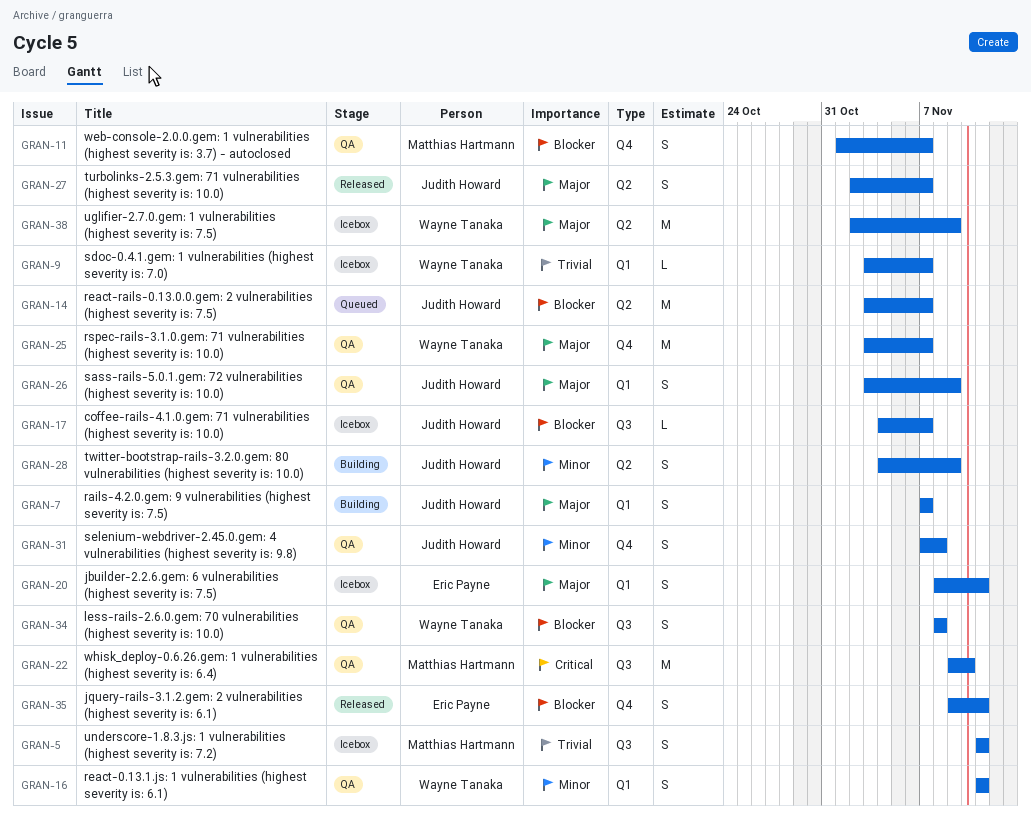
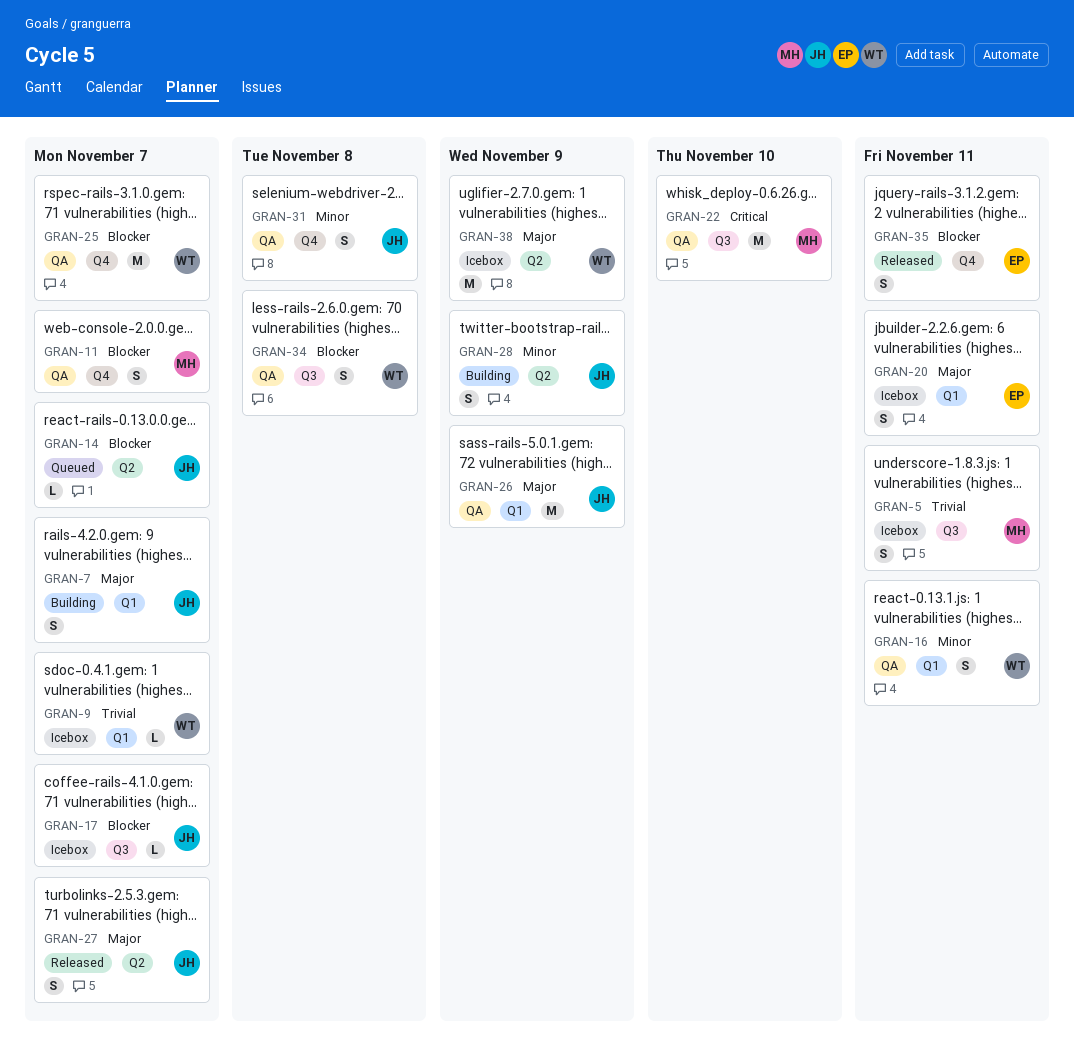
GRAN-14, estimate: M -> L
GRAN-25, priority: Major -> Blocker
GRAN-26, estimate: S -> M

